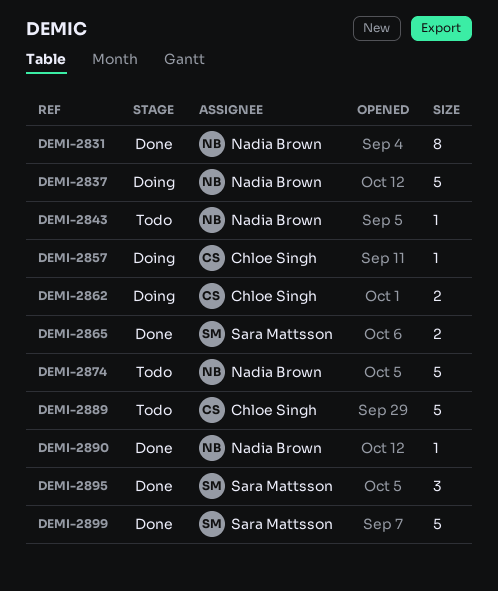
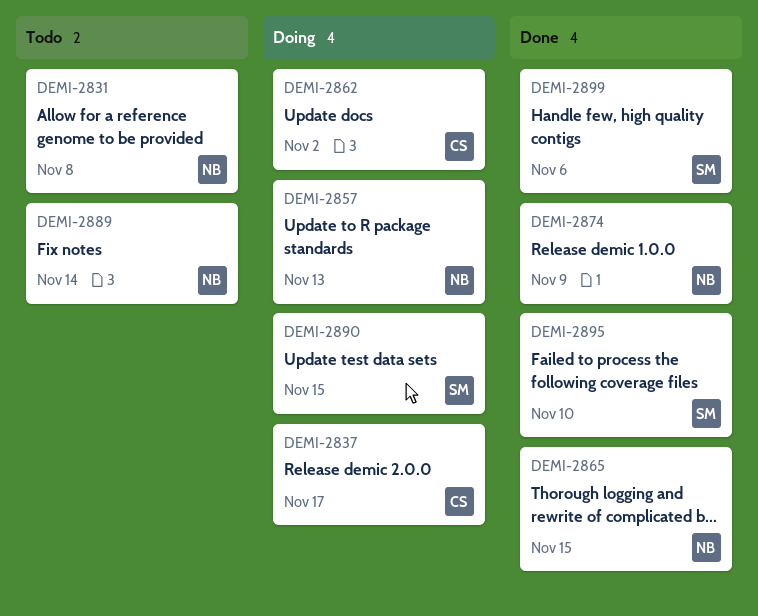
DEMI-2831, status: Done -> Todo
DEMI-2837, owner: Nadia Brown -> Chloe Singh
DEMI-2843: present -> none
DEMI-2857, owner: Chloe Singh -> Nadia Brown
DEMI-2865, owner: Sara Mattsson -> Nadia Brown
DEMI-2874, status: Todo -> Done
DEMI-2889, owner: Chloe Singh -> Nadia Brown
DEMI-2890, status: Done -> Doing
DEMI-2890, owner: Nadia Brown -> Sara Mattsson

